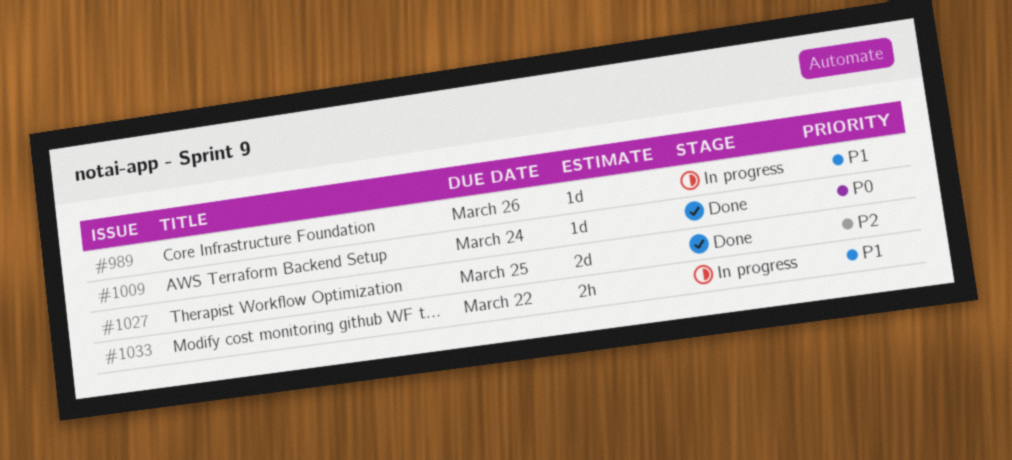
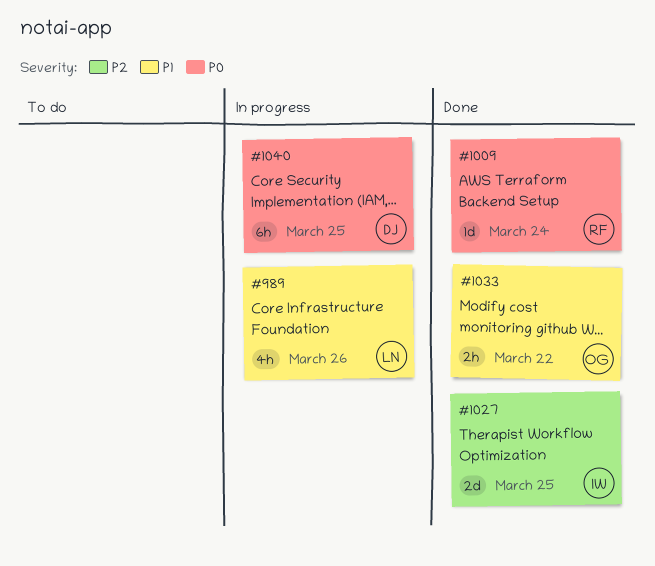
#989, estimate: 1d -> 4h
#1033, status: In progress -> Done
#1040: none -> present

